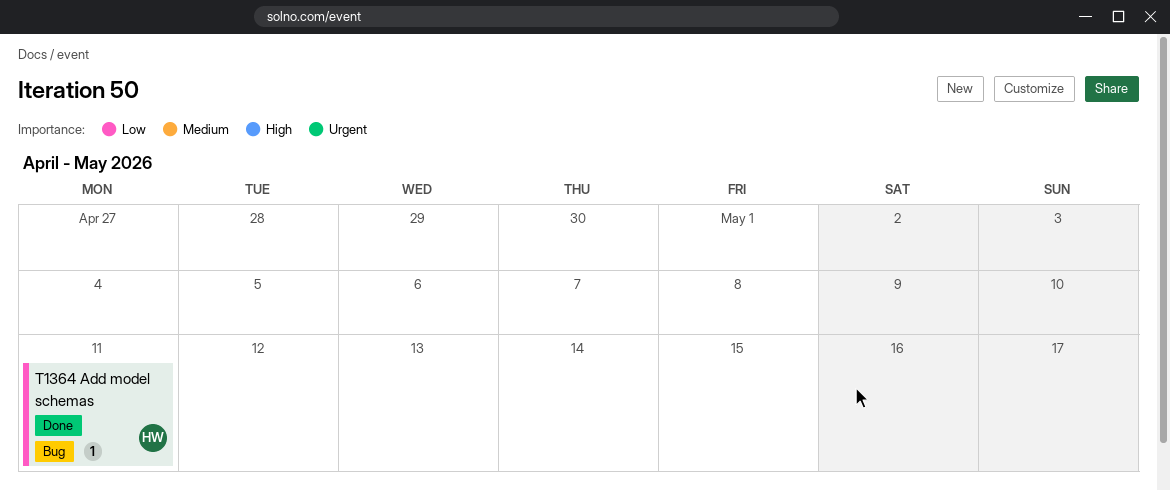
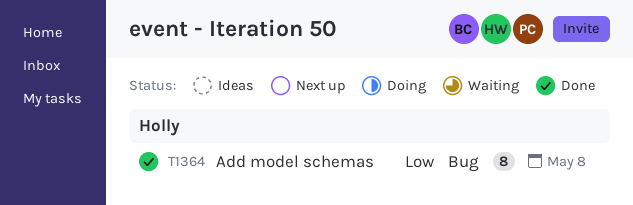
T1364, estimate: 1 -> 8
T1364, due: May 11 -> May 8

